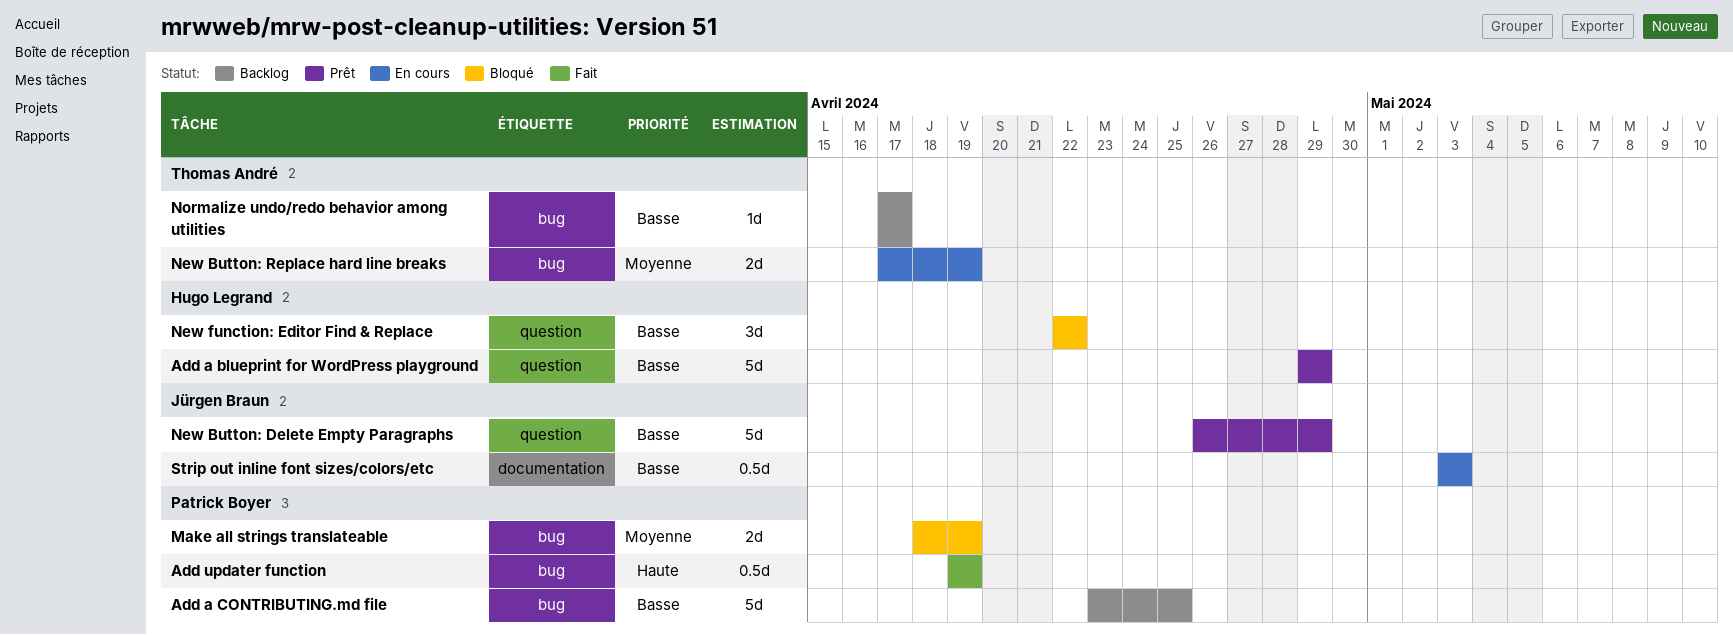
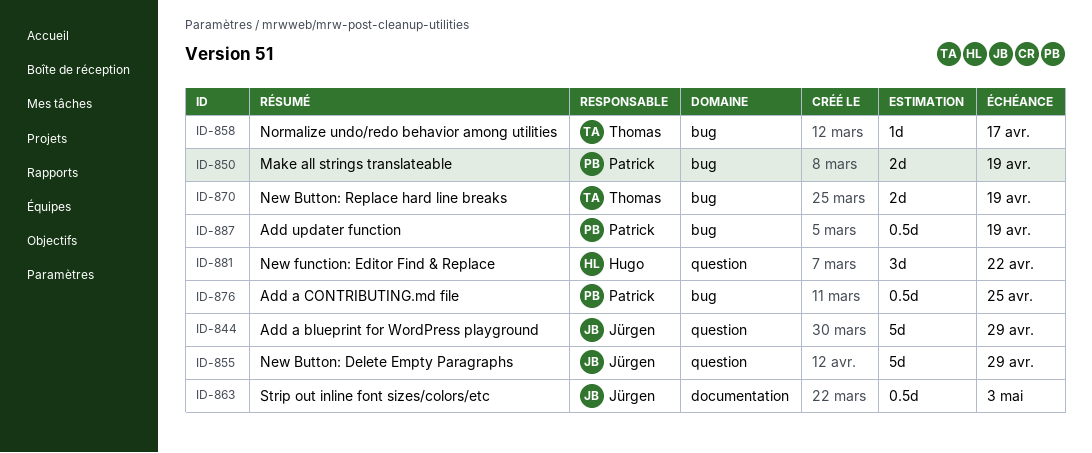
Add a blueprint for WordPress playground, owner: Hugo Legrand -> Jürgen Braun
Add a CONTRIBUTING.md file, estimate: 5d -> 0.5d

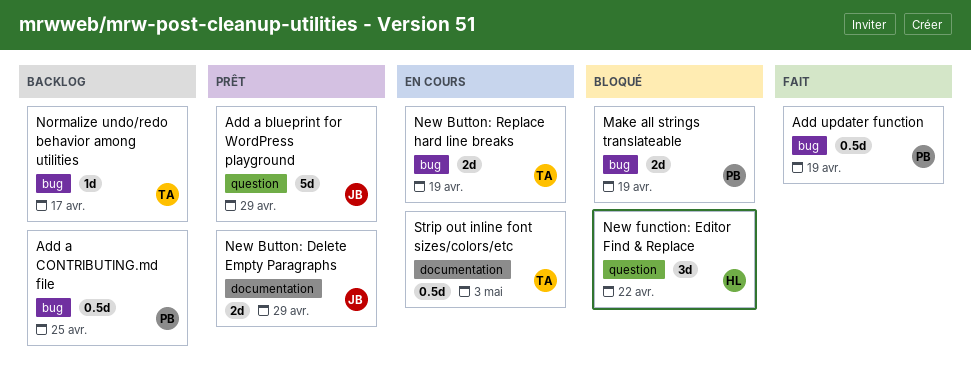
New Button: Delete Empty Paragraphs, label: question -> documentation
New Button: Delete Empty Paragraphs, estimate: 5d -> 2d
Strip out inline font sizes/colors/etc, owner: Jürgen -> Thomas

